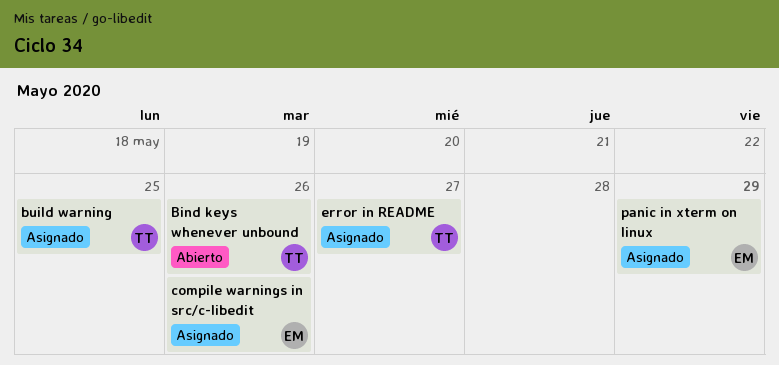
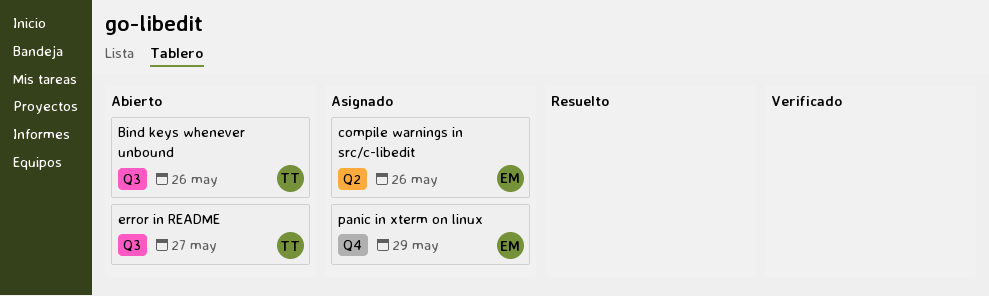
build warning: present -> none
error in README, status: Asignado -> Abierto

